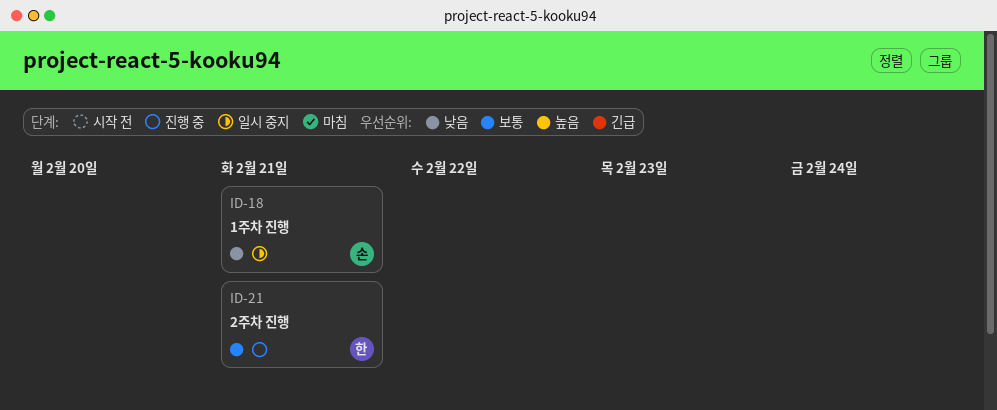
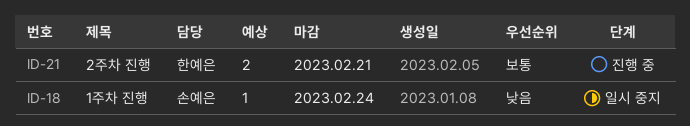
ID-18, due: Feb 21 -> Feb 24

